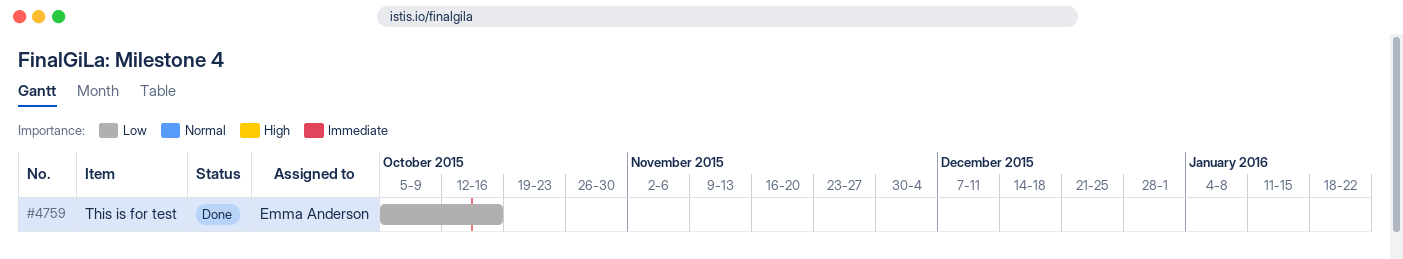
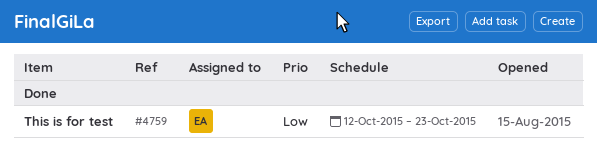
#4759, start: Oct 5 -> Oct 12
#4759, due: Oct 16 -> Oct 23

